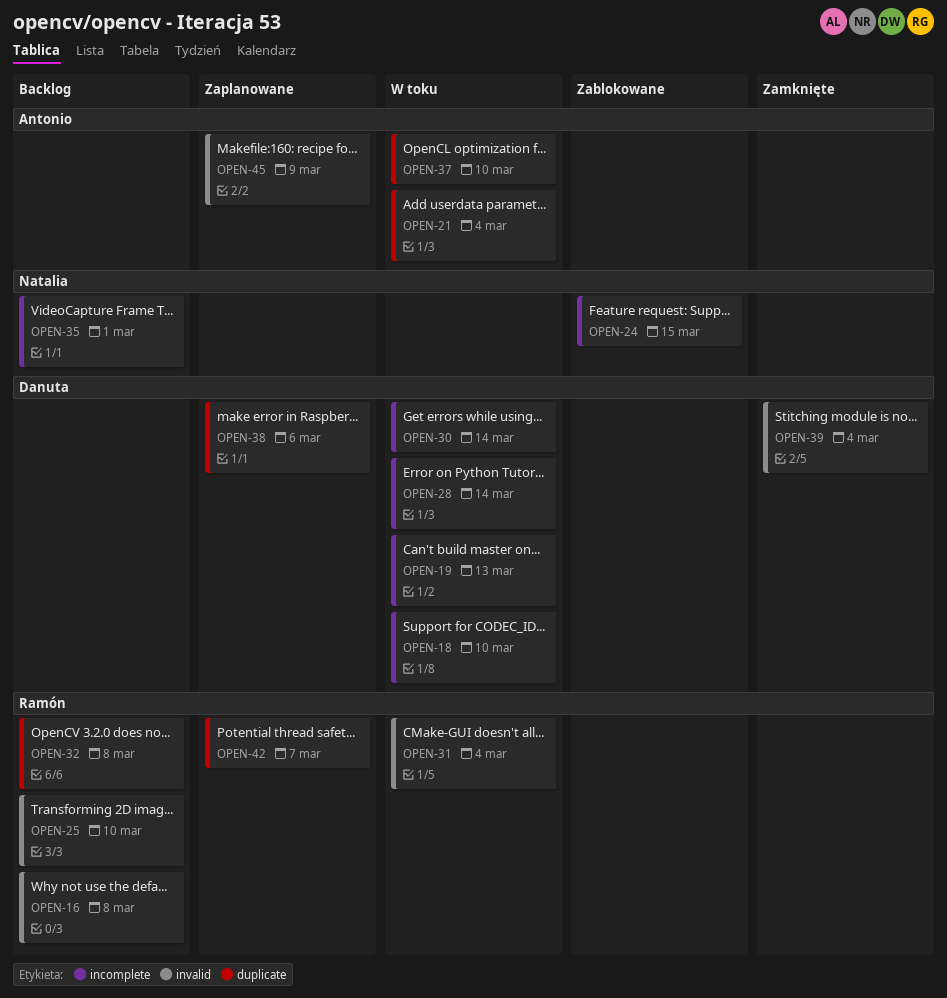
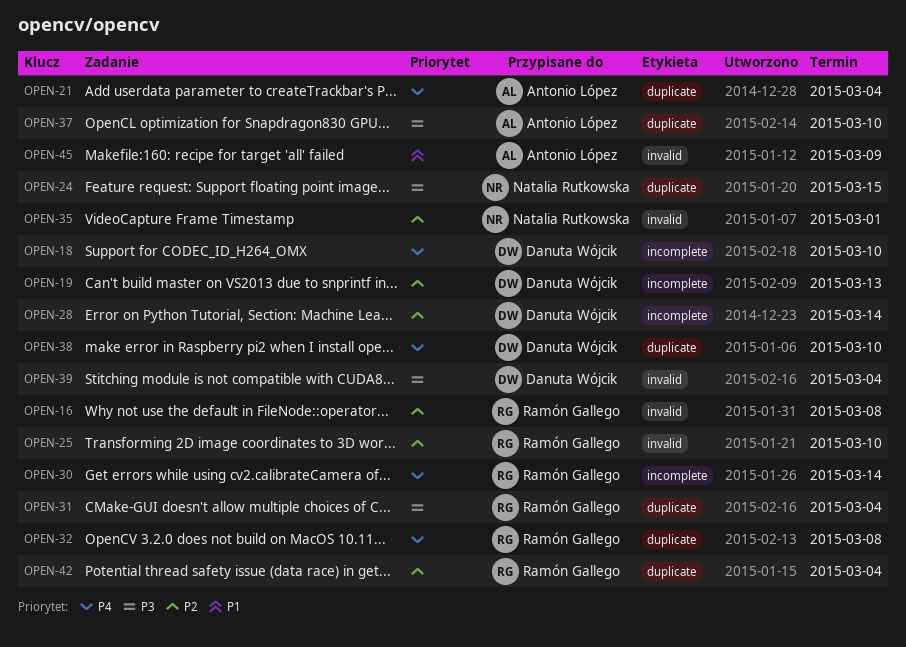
OPEN-24, label: incomplete -> duplicate
OPEN-30, owner: Danuta Wójcik -> Ramón Gallego
OPEN-31, label: invalid -> duplicate
OPEN-35, label: incomplete -> invalid
OPEN-38, due: Mar 6 -> Mar 10
OPEN-42, due: Mar 7 -> Mar 4

